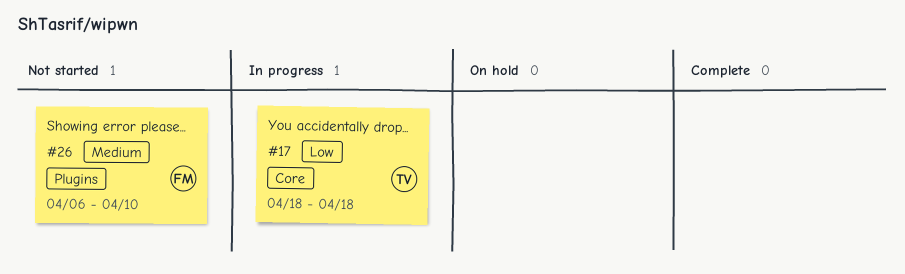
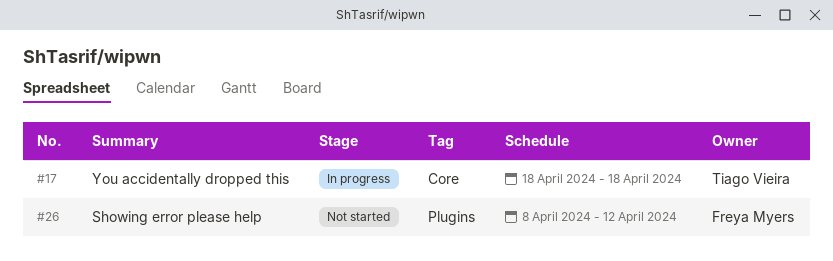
#26, start: Apr 6 -> Apr 8
#26, due: Apr 10 -> Apr 12

